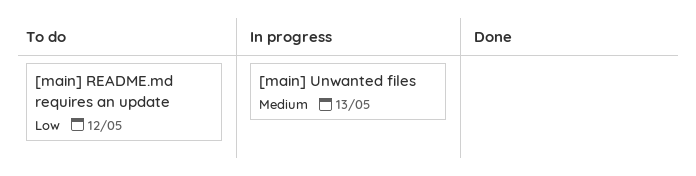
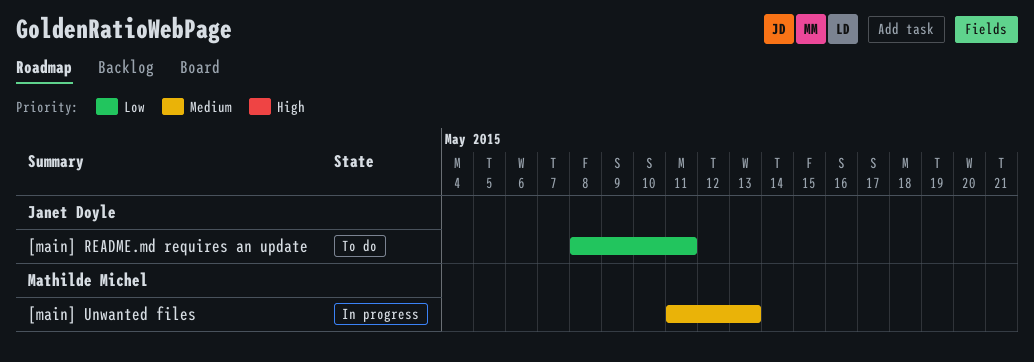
[main] README.md requires an update, due: May 12 -> May 11

